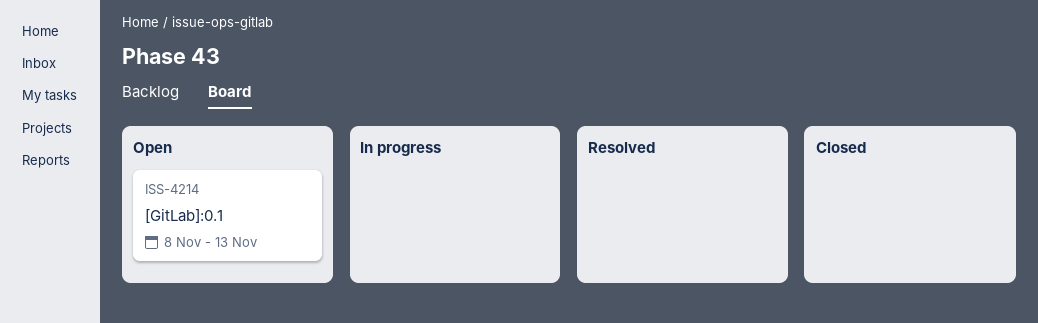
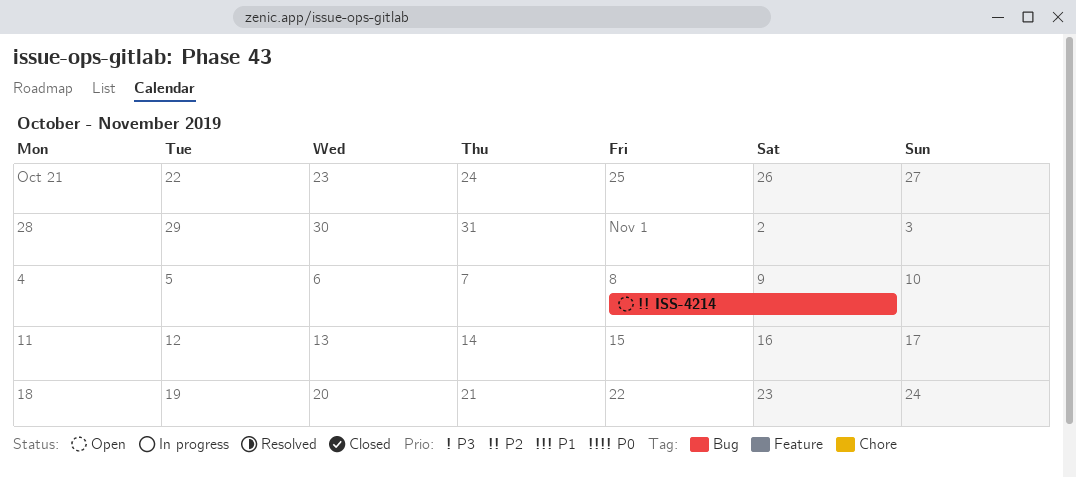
ISS-4214, due: Nov 13 -> Nov 9

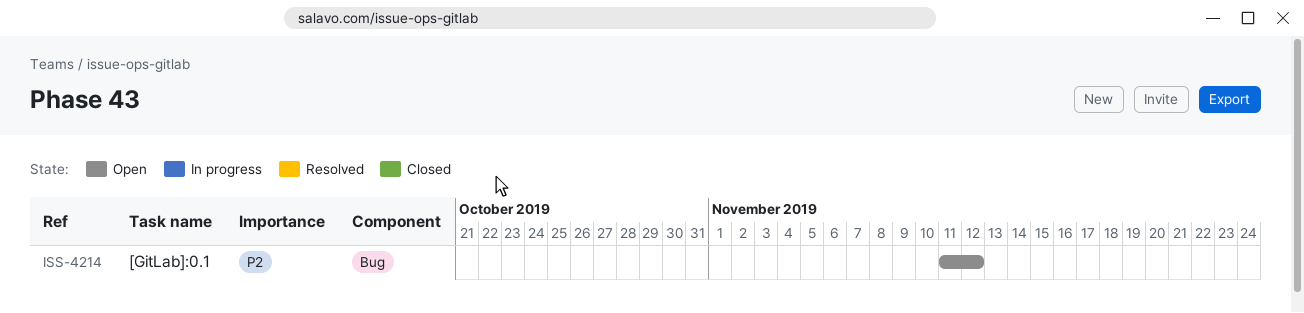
ISS-4214, start: Nov 8 -> Nov 11
ISS-4214, due: Nov 9 -> Nov 12

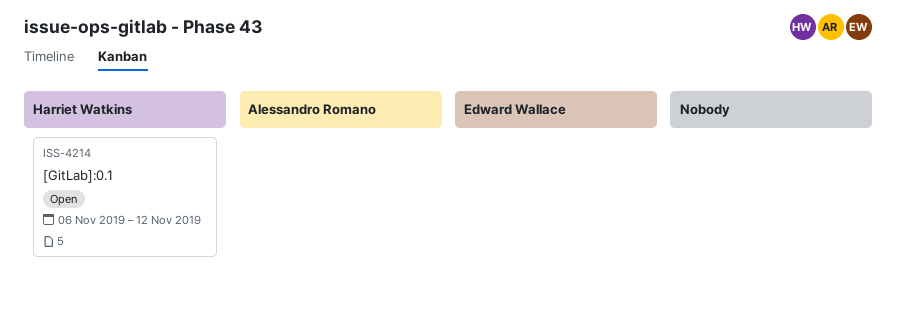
ISS-4214, start: Nov 11 -> Nov 6

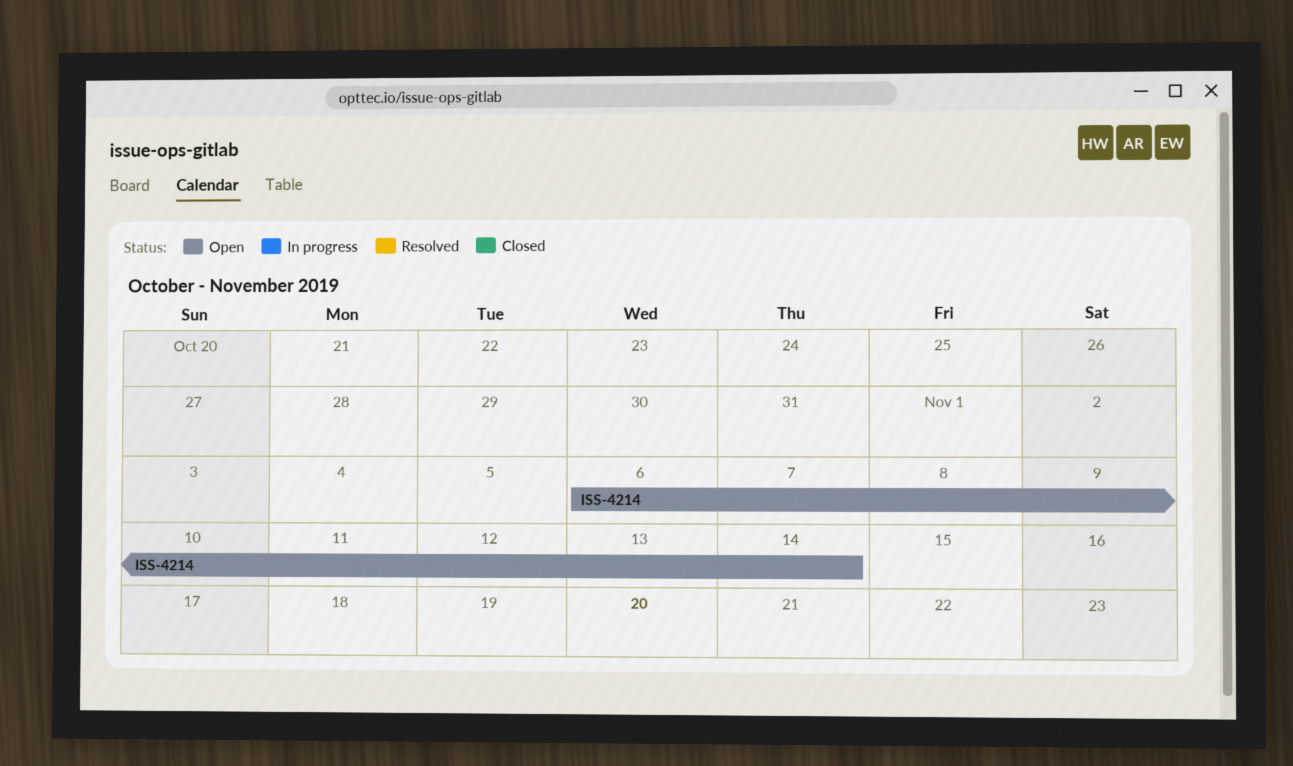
ISS-4214, due: Nov 12 -> Nov 14

